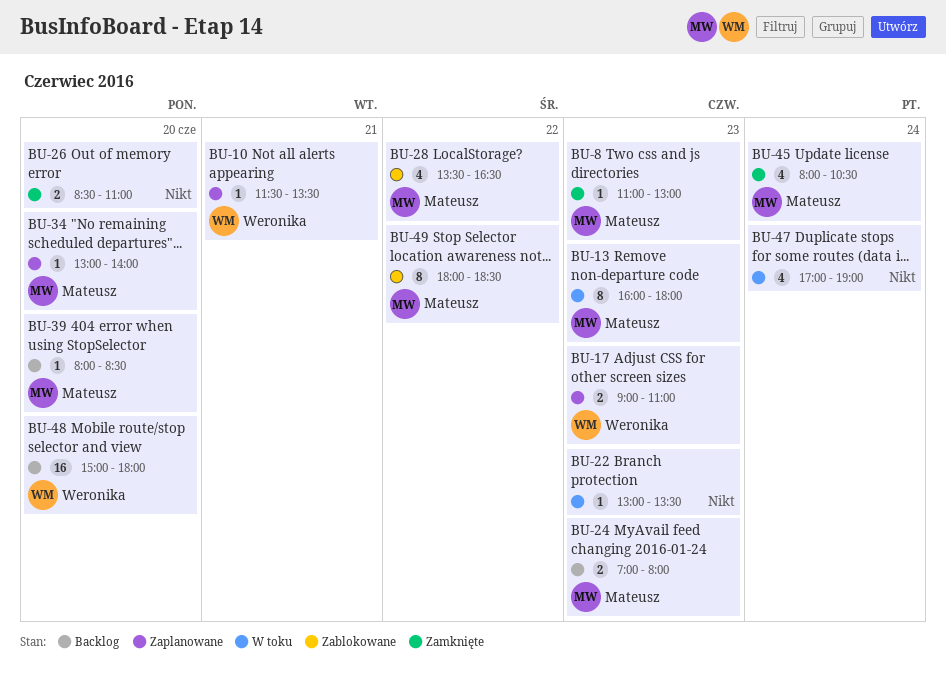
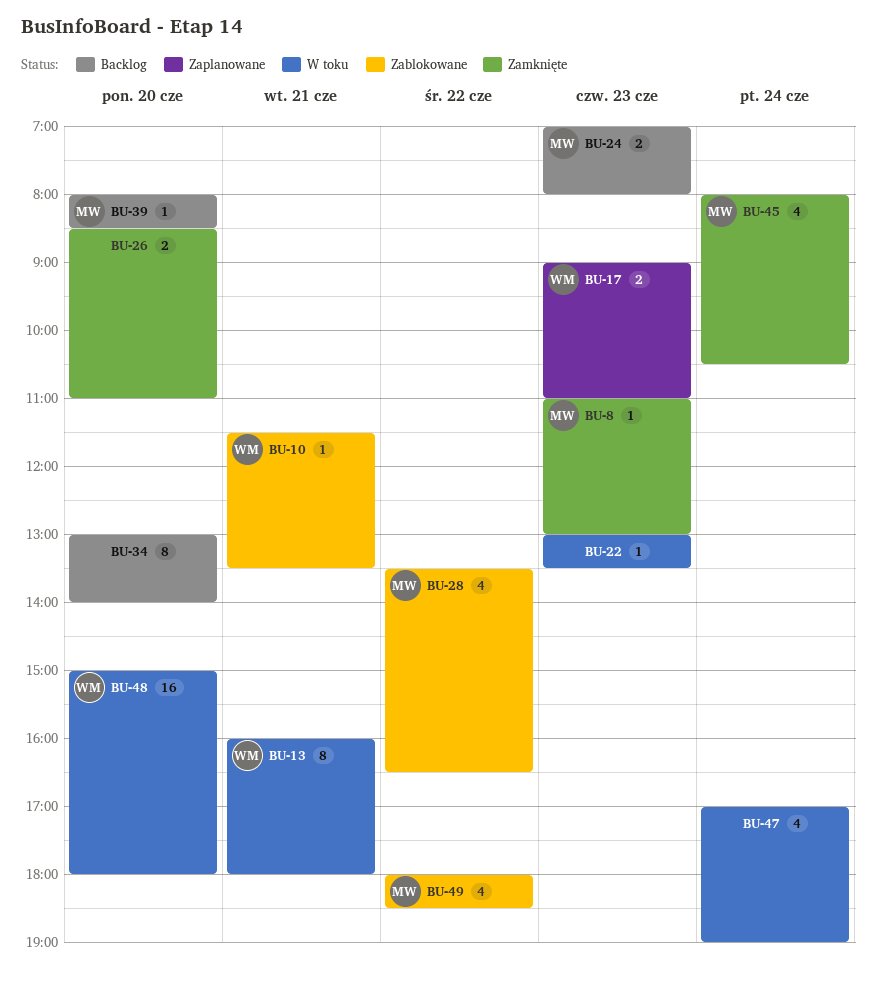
BU-10, status: Zaplanowane -> Zablokowane
BU-13, owner: Mateusz -> Weronika
BU-13, day: Jun 23 -> Jun 21
BU-34, status: Zaplanowane -> Backlog
BU-34, owner: Mateusz -> none
BU-34, estimate: 1 -> 8
BU-48, status: Backlog -> W toku
BU-49, estimate: 8 -> 4

